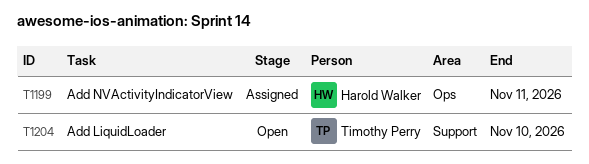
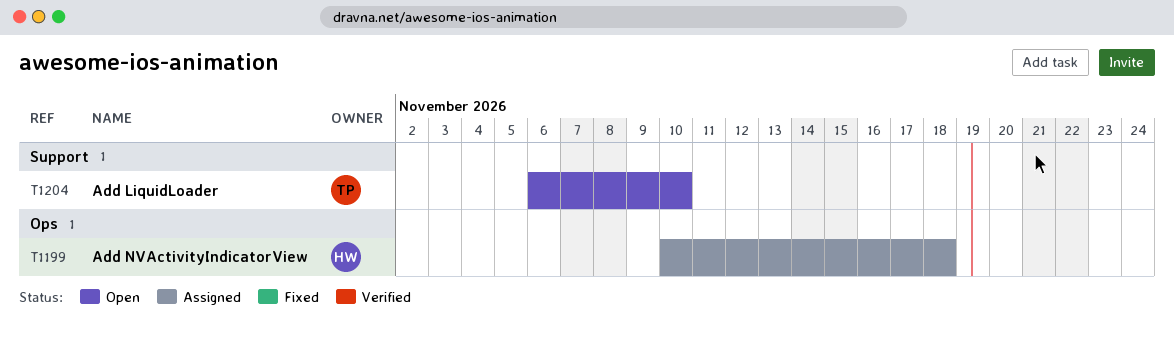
T1199, due: Nov 11 -> Nov 18

